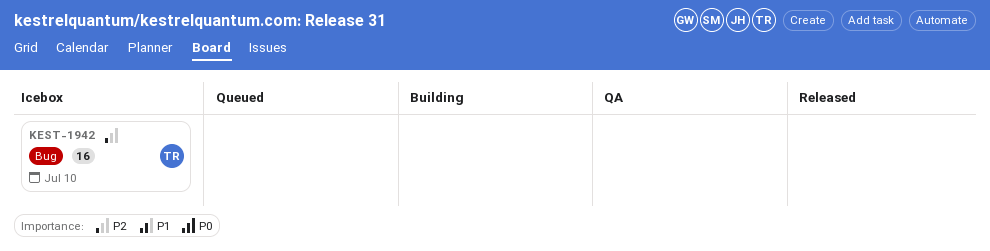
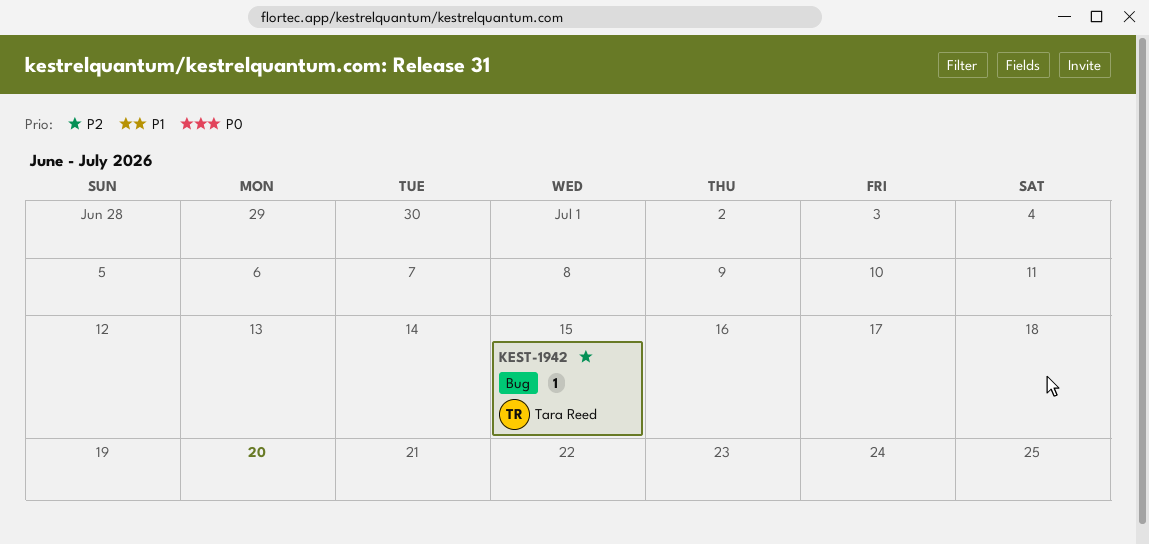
KEST-1942, estimate: 16 -> 1
KEST-1942, due: Jul 10 -> Jul 15

